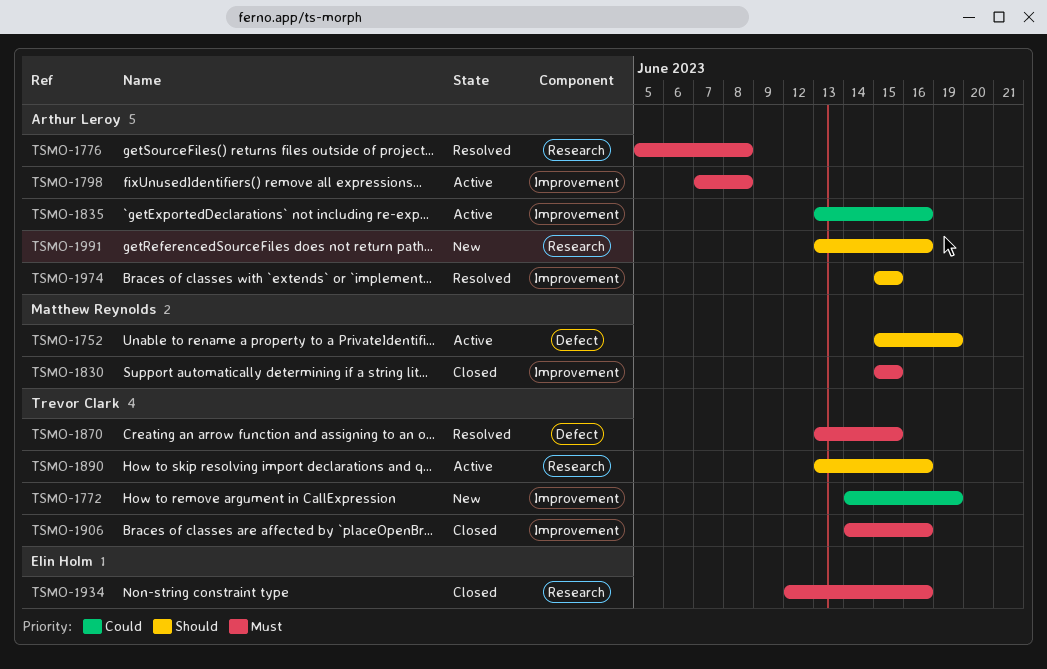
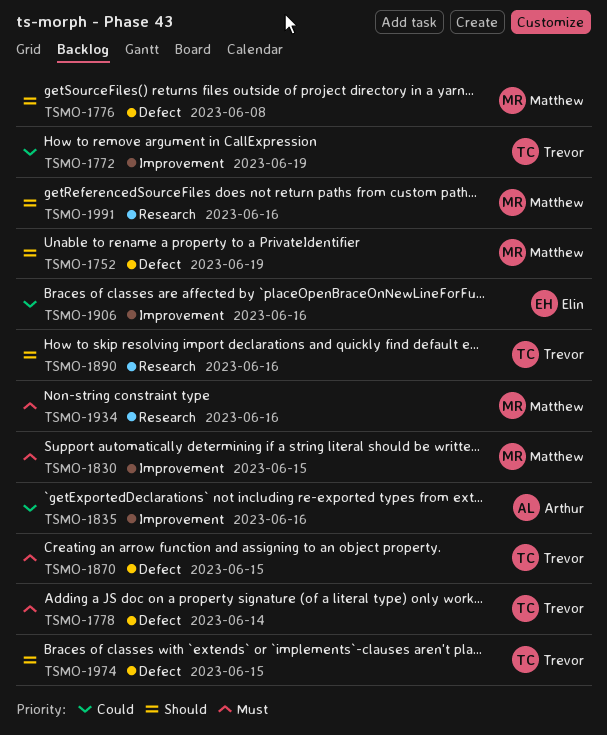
TSMO-1776, owner: Arthur Leroy -> Matthew Reynolds
TSMO-1776, priority: Must -> Should
TSMO-1776, label: Research -> Defect
TSMO-1778: none -> present
TSMO-1798: present -> none
TSMO-1906, owner: Trevor Clark -> Elin Holm
TSMO-1906, priority: Must -> Could
TSMO-1934, owner: Elin Holm -> Matthew Reynolds
TSMO-1974, owner: Arthur Leroy -> Trevor Clark
TSMO-1974, label: Improvement -> Defect
TSMO-1991, owner: Arthur Leroy -> Matthew Reynolds

